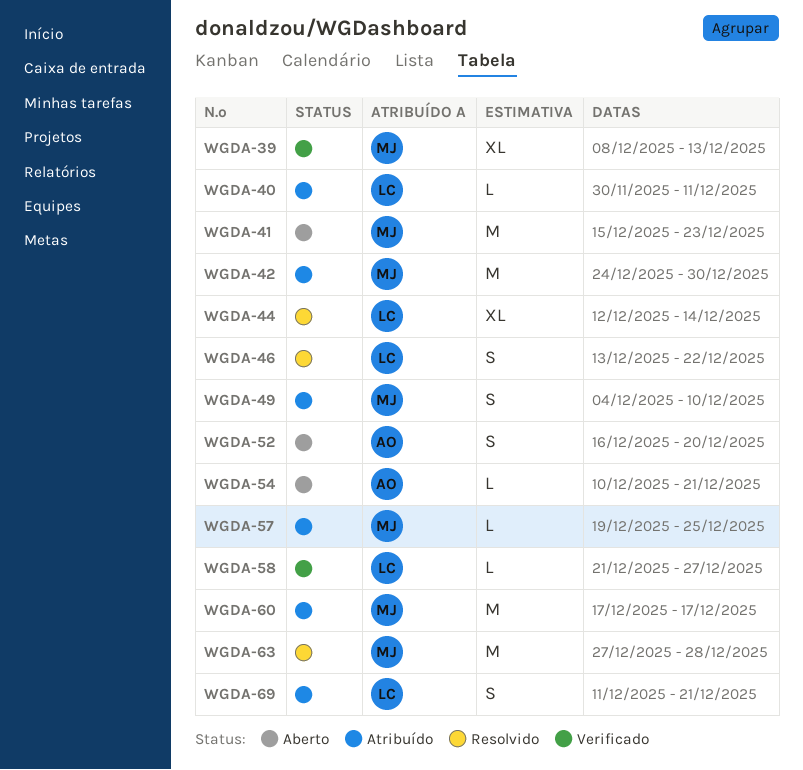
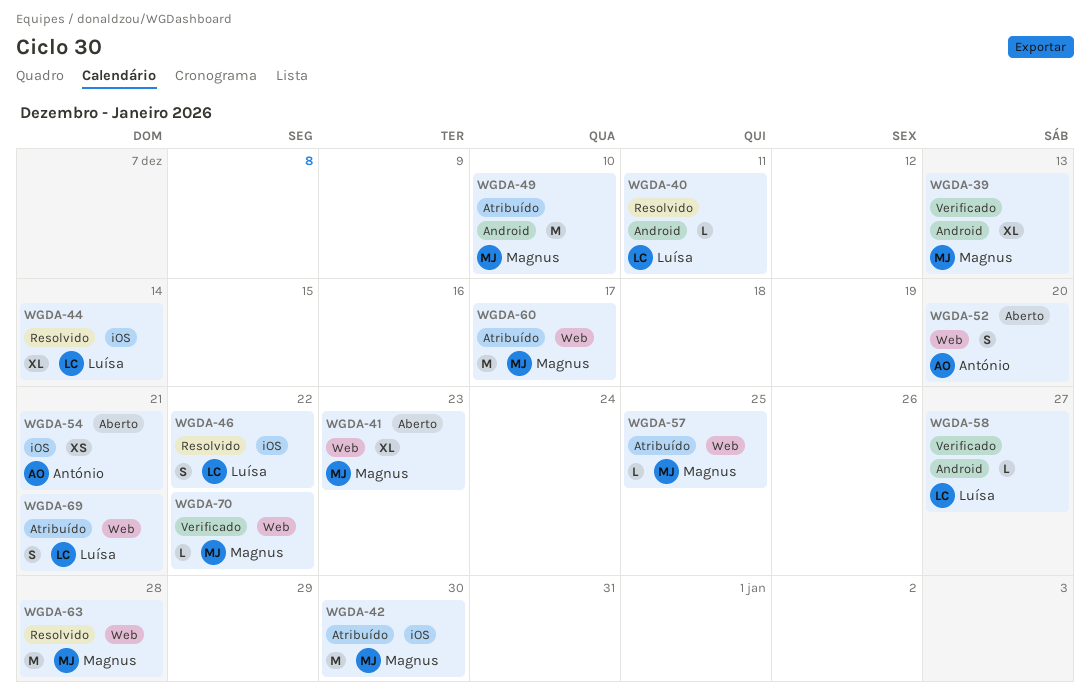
WGDA-40, status: Atribuído -> Resolvido
WGDA-41, estimate: M -> XL
WGDA-49, estimate: S -> M
WGDA-54, estimate: L -> XS
WGDA-70: none -> present

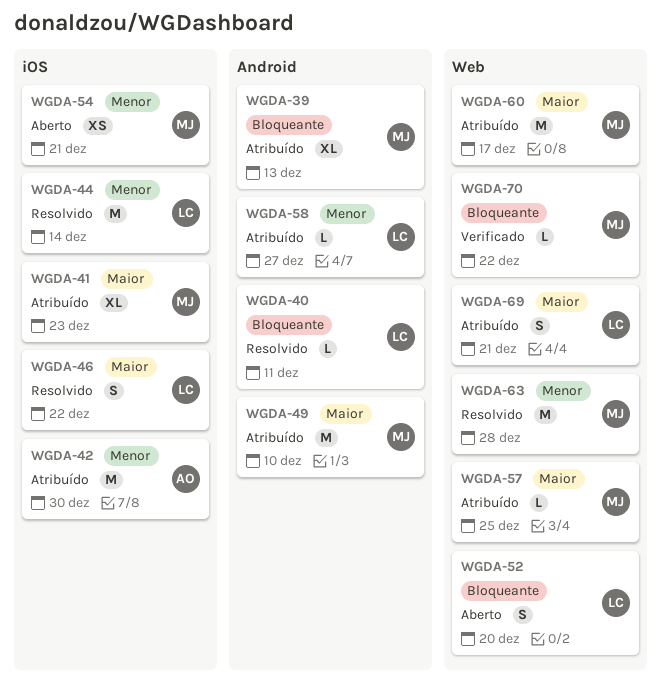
WGDA-39, status: Verificado -> Atribuído
WGDA-41, status: Aberto -> Atribuído
WGDA-41, label: Web -> iOS
WGDA-42, owner: Magnus -> António
WGDA-44, estimate: XL -> M
WGDA-52, owner: António -> Luísa
WGDA-54, owner: António -> Magnus
WGDA-58, status: Verificado -> Atribuído

